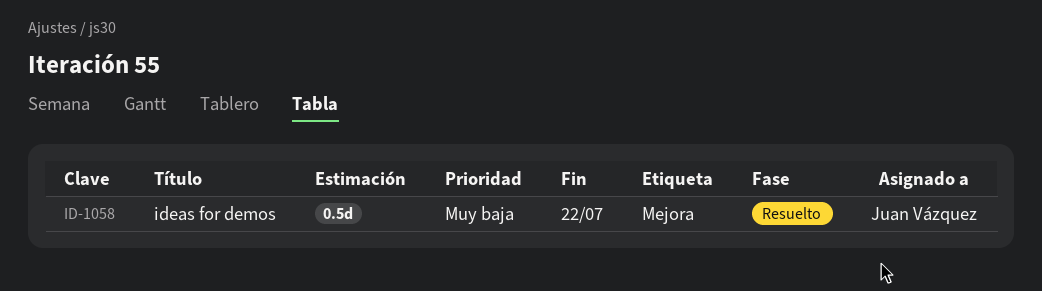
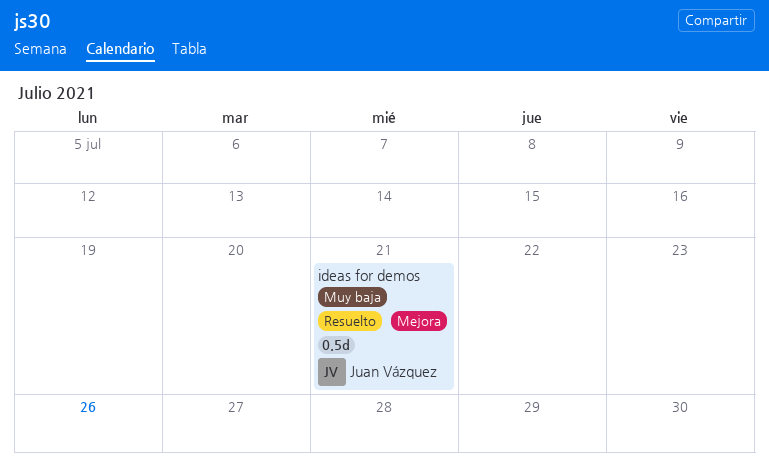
ideas for demos, due: Jul 22 -> Jul 21

